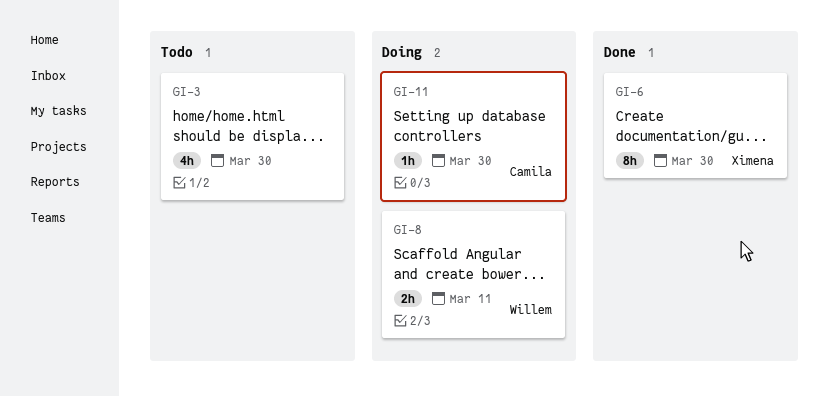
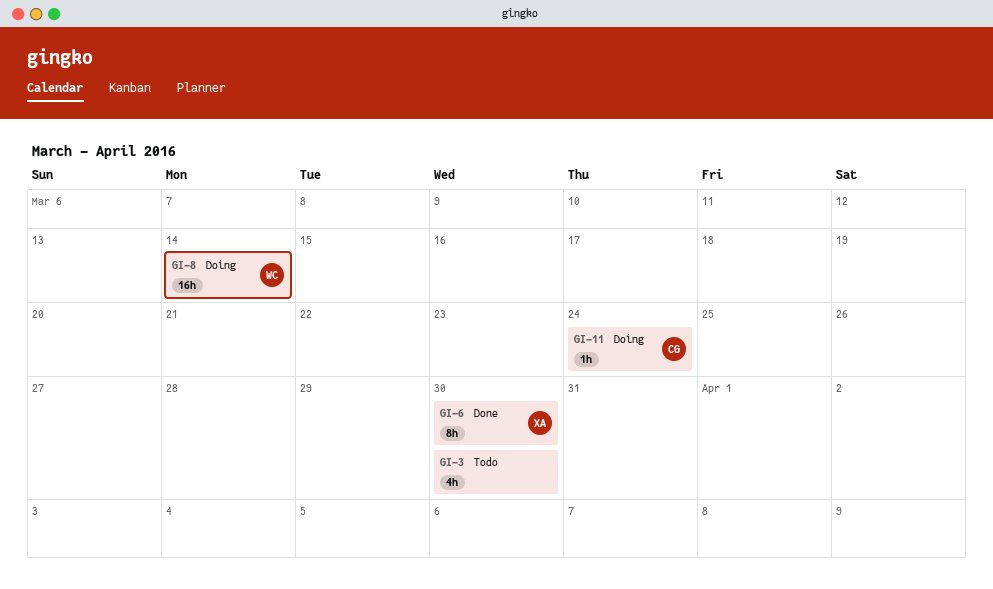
GI-8, estimate: 2h -> 16h
GI-8, due: Mar 11 -> Mar 14
GI-11, due: Mar 30 -> Mar 24

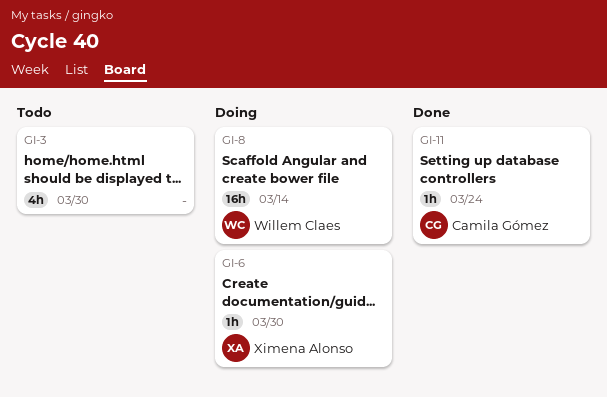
GI-6, status: Done -> Doing
GI-6, estimate: 8h -> 1h
GI-11, status: Doing -> Done

